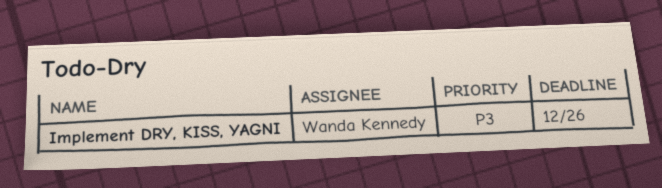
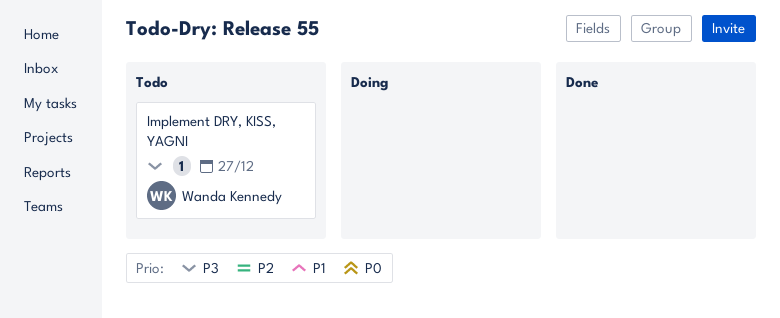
Implement DRY, KISS, YAGNI, due: Dec 26 -> Dec 27

